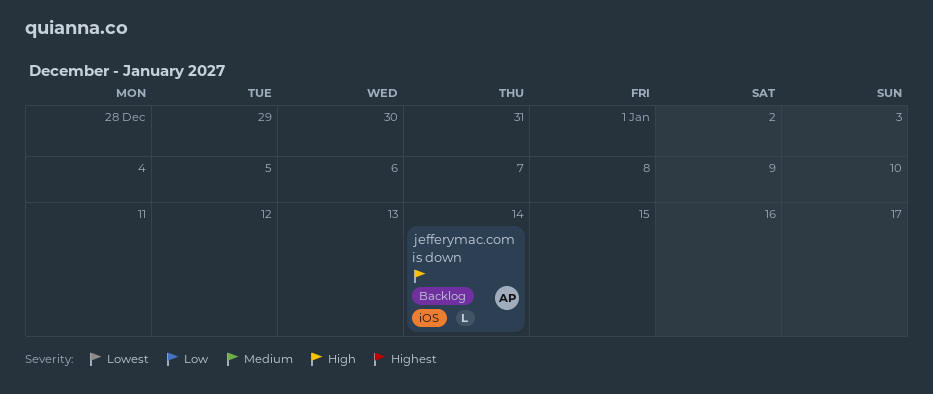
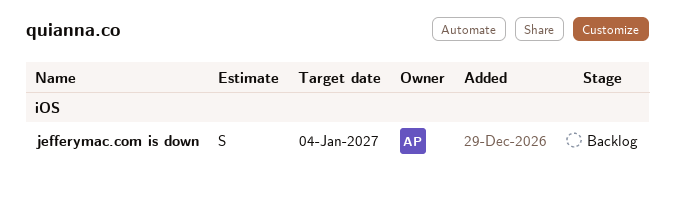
jefferymac.com is down, estimate: L -> S
jefferymac.com is down, due: Jan 14 -> Jan 4

